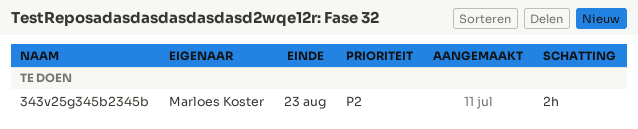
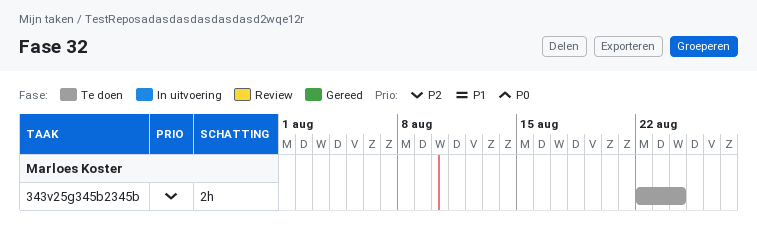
343v25g345b2345b, due: Aug 23 -> Aug 24

